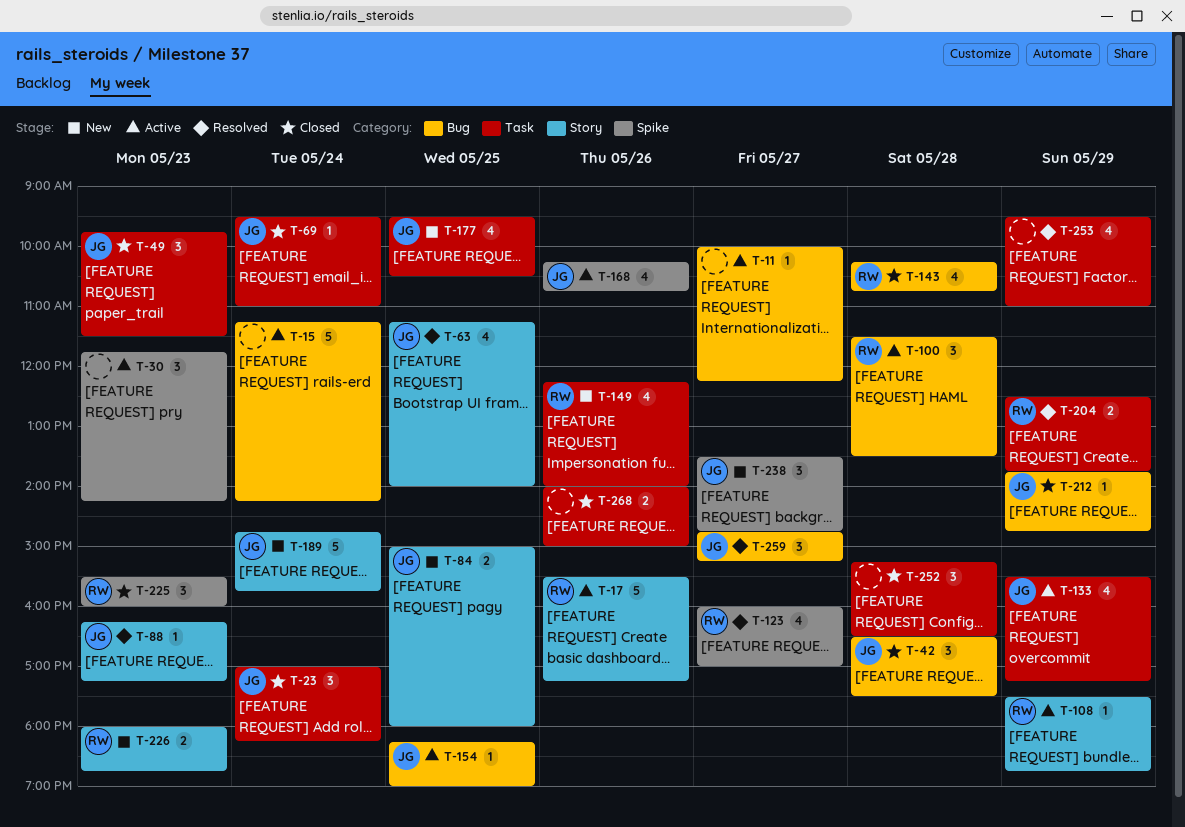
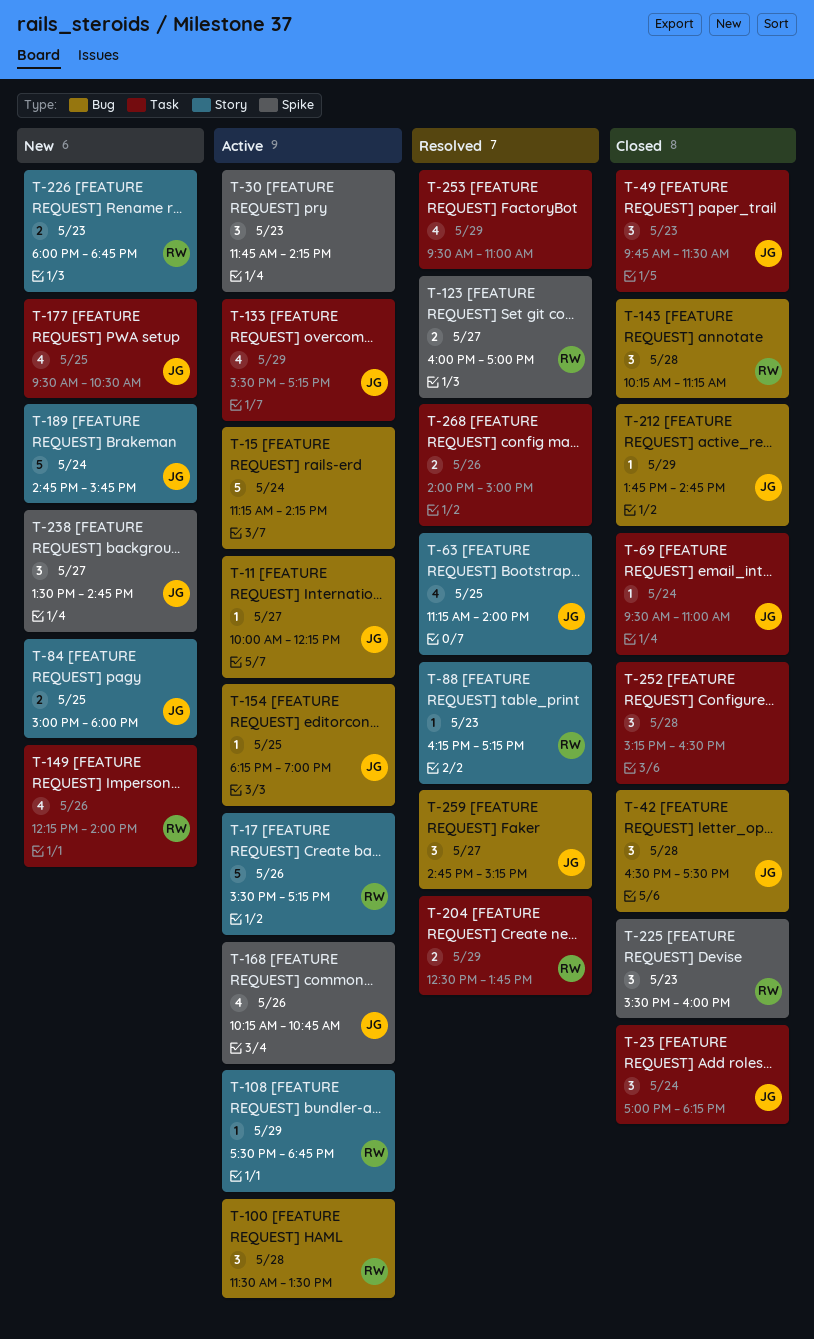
T-11, owner: none -> JG
T-88, owner: JG -> RW
T-123, estimate: 4 -> 2
T-143, estimate: 4 -> 3
T-143, ends: 10:45 -> 11:15
T-268, status: Closed -> Resolved

